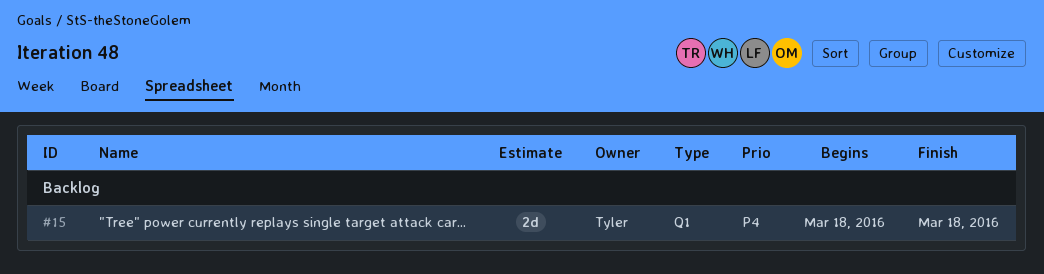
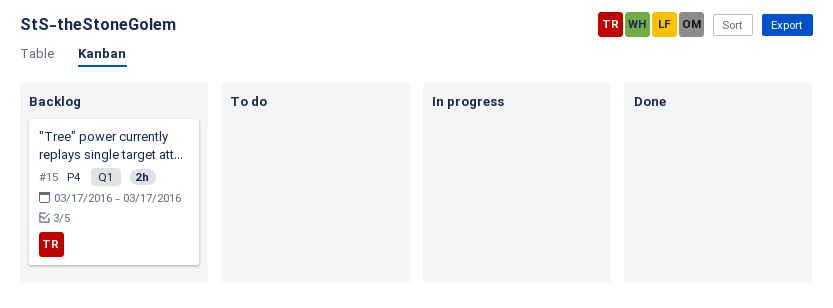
#15, estimate: 2d -> 2h
#15, start: Mar 18 -> Mar 17
#15, due: Mar 18 -> Mar 17

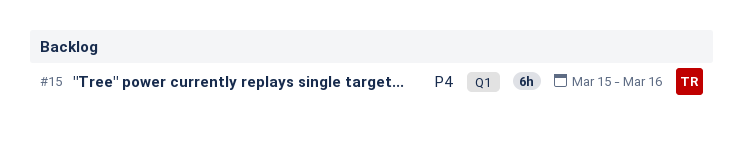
#15, estimate: 2h -> 6h
#15, start: Mar 17 -> Mar 15
#15, due: Mar 17 -> Mar 16

